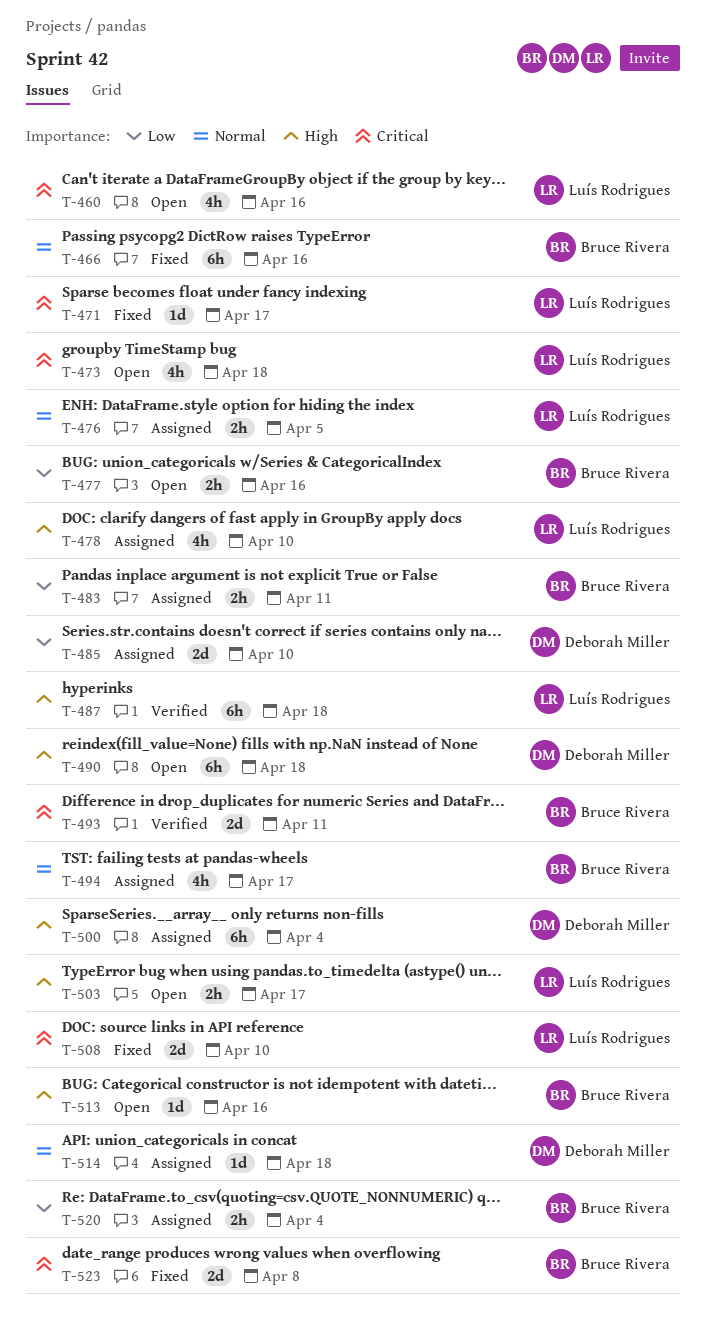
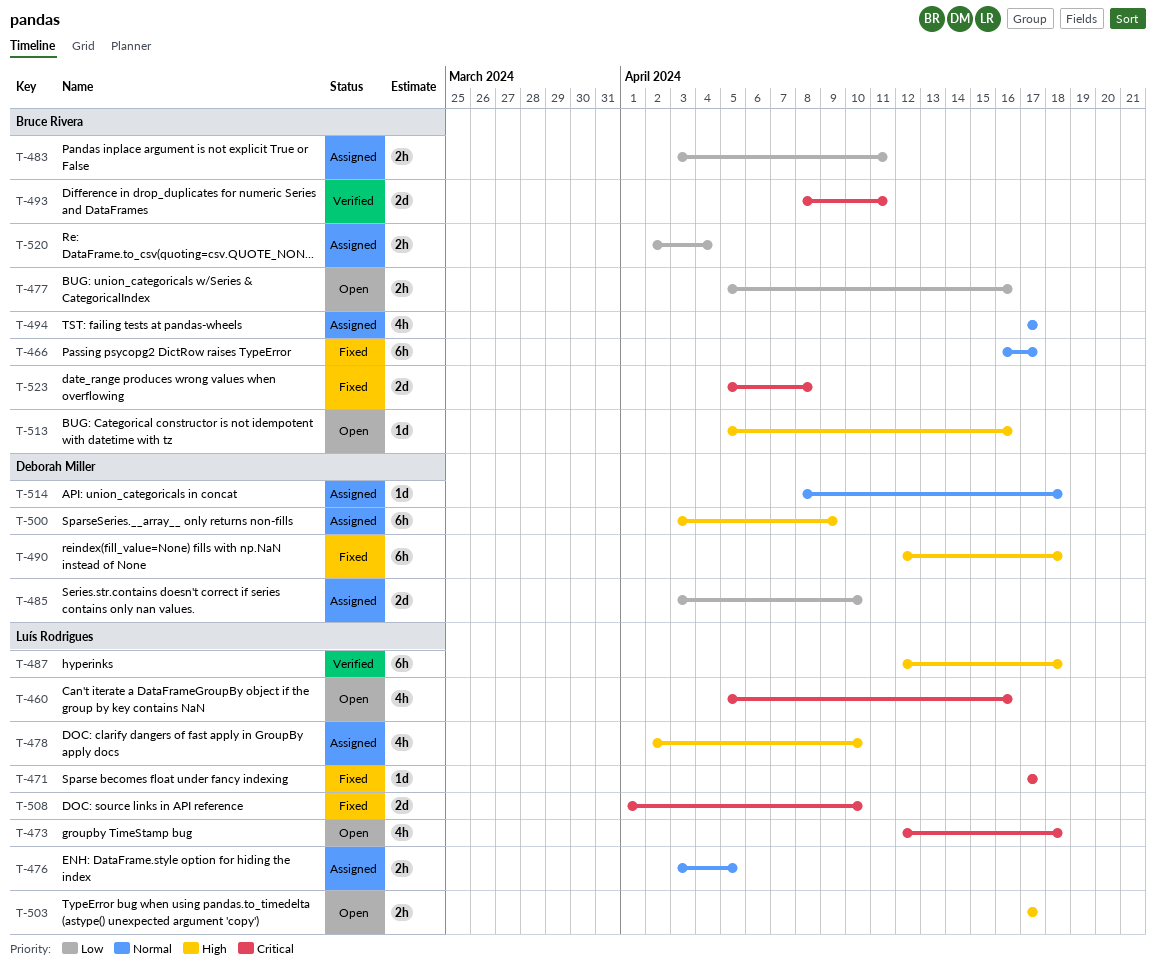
T-466, due: Apr 16 -> Apr 17
T-490, status: Open -> Fixed
T-500, due: Apr 4 -> Apr 9

